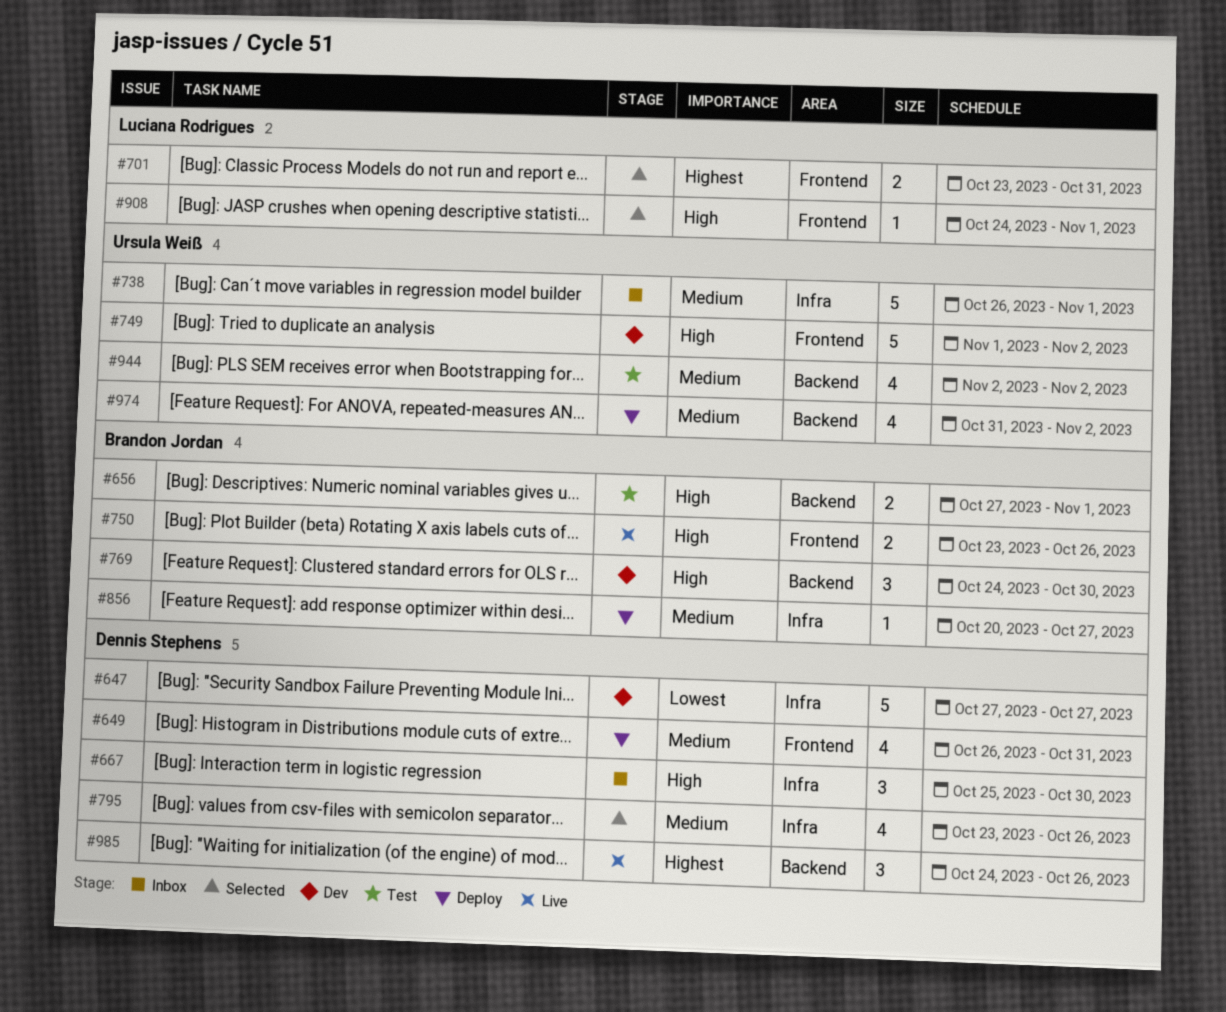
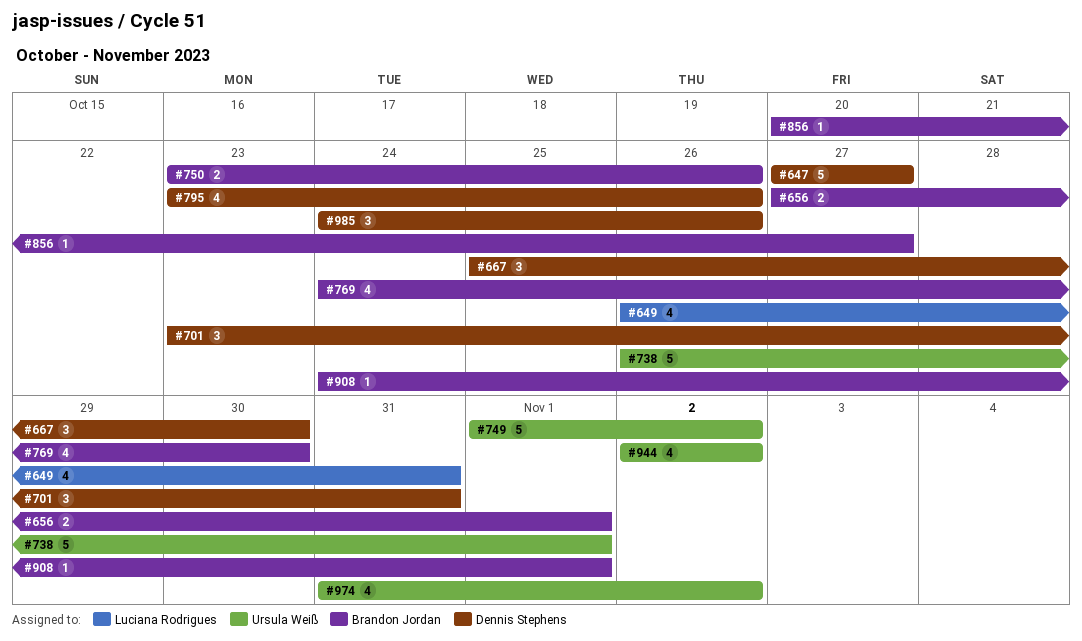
#649, owner: Dennis Stephens -> Luciana Rodrigues
#701, owner: Luciana Rodrigues -> Dennis Stephens
#701, estimate: 2 -> 3
#769, estimate: 3 -> 4
#908, owner: Luciana Rodrigues -> Brandon Jordan

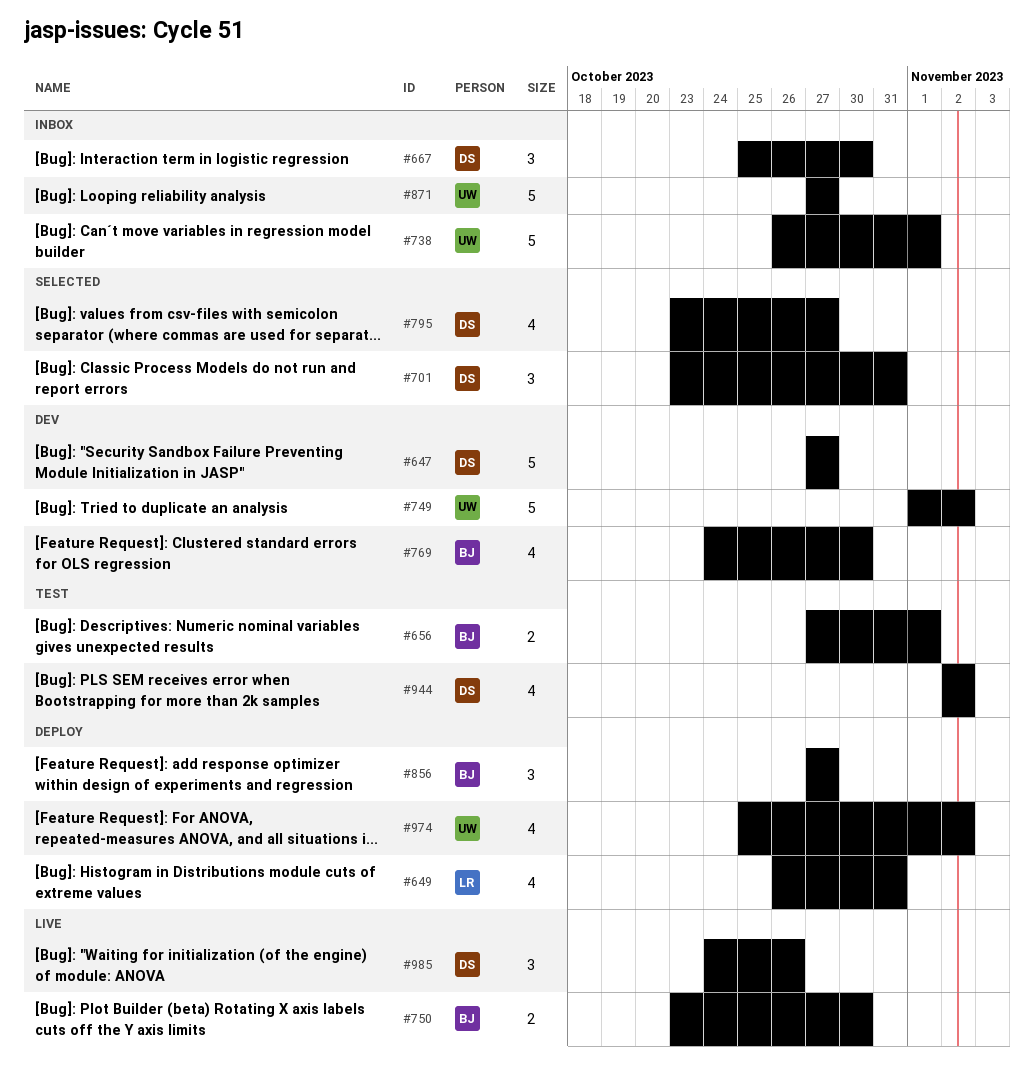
#750, due: Oct 26 -> Oct 30
#795, due: Oct 26 -> Oct 27
#856, estimate: 1 -> 3
#856, start: Oct 20 -> Oct 27
#871: none -> present
#908: present -> none
#944, owner: Ursula Weiß -> Dennis Stephens
#974, start: Oct 31 -> Oct 25

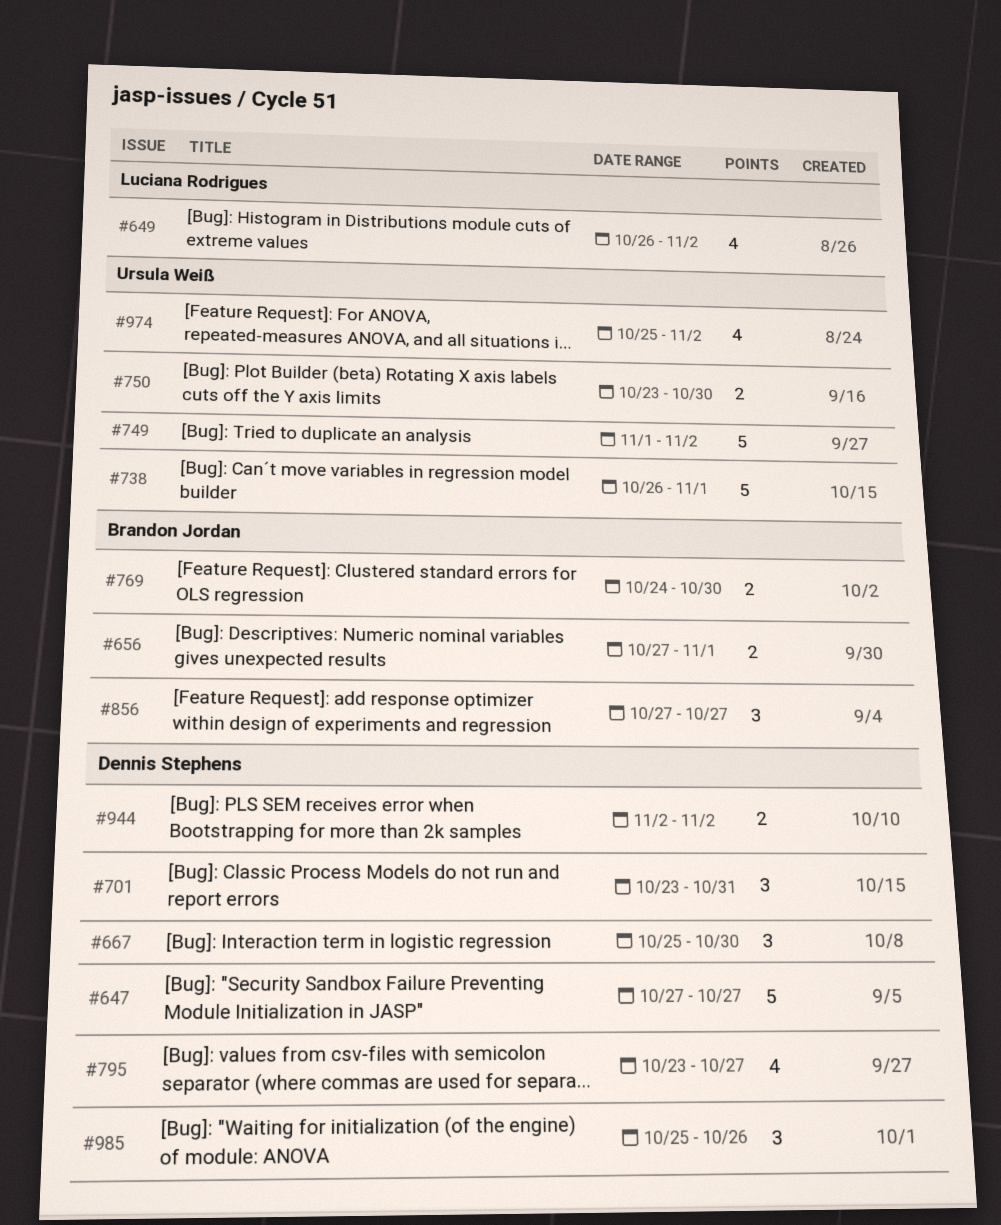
#649, due: Oct 31 -> Nov 2
#750, owner: Brandon Jordan -> Ursula Weiß
#769, estimate: 4 -> 2
#871: present -> none
#944, estimate: 4 -> 2
#985, start: Oct 24 -> Oct 25

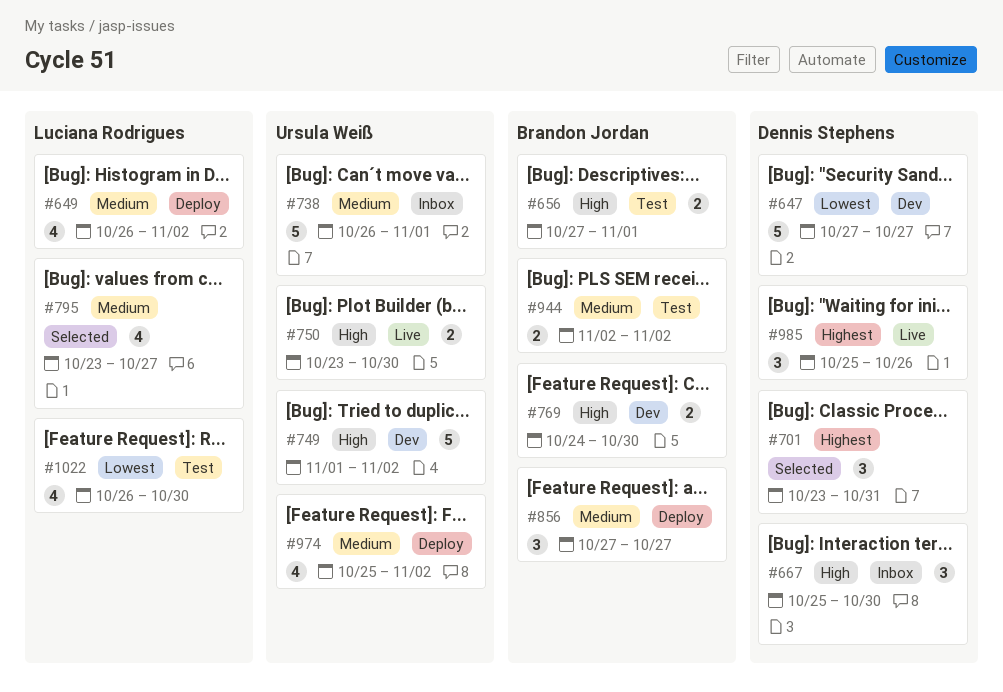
#795, owner: Dennis Stephens -> Luciana Rodrigues
#944, owner: Dennis Stephens -> Brandon Jordan
#1022: none -> present

